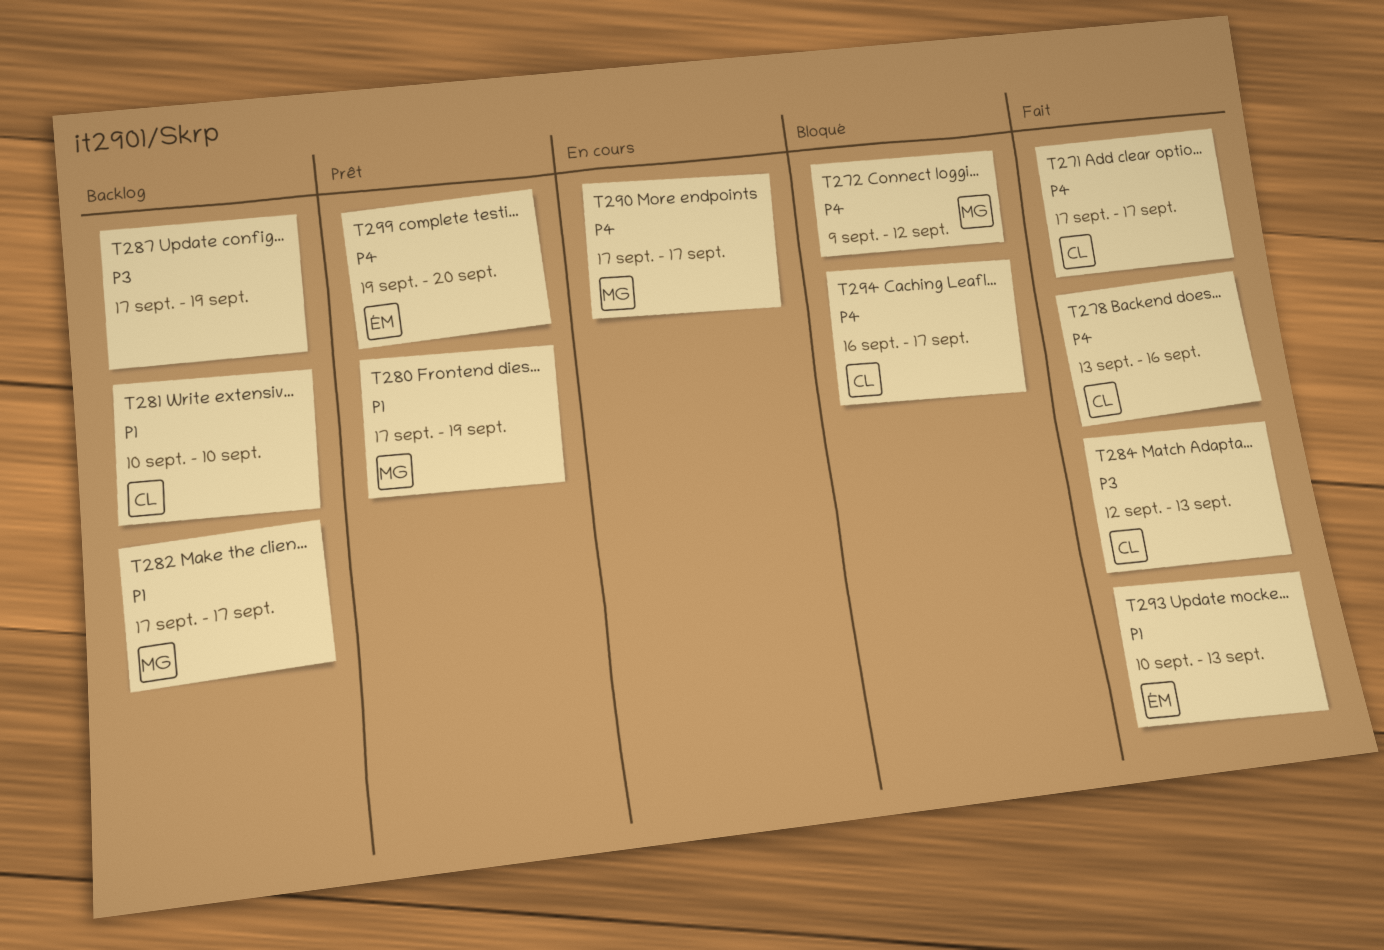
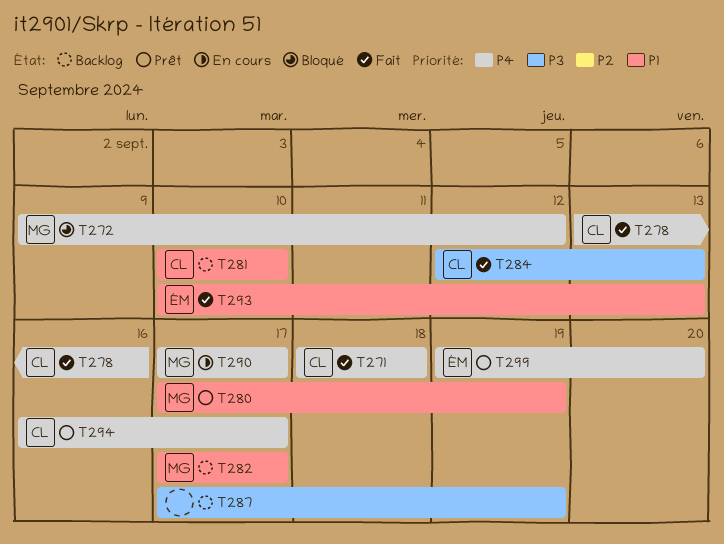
T271, start: Sep 17 -> Sep 18
T271, due: Sep 17 -> Sep 18
T294, status: Bloqué -> Prêt

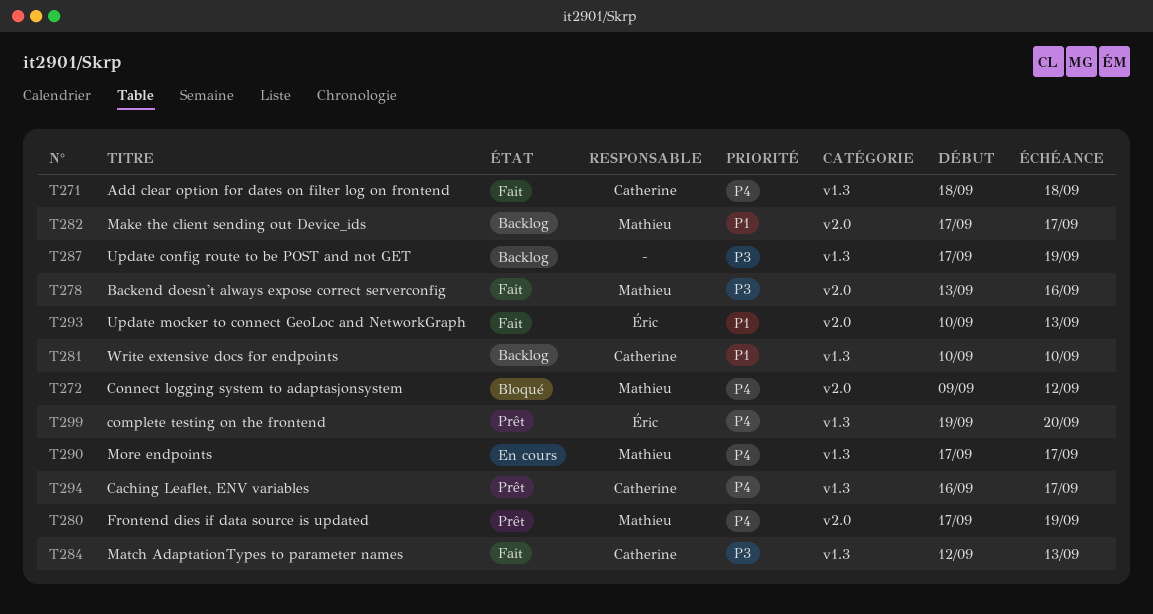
T278, owner: Catherine -> Mathieu
T278, priority: P4 -> P3
T280, priority: P1 -> P4

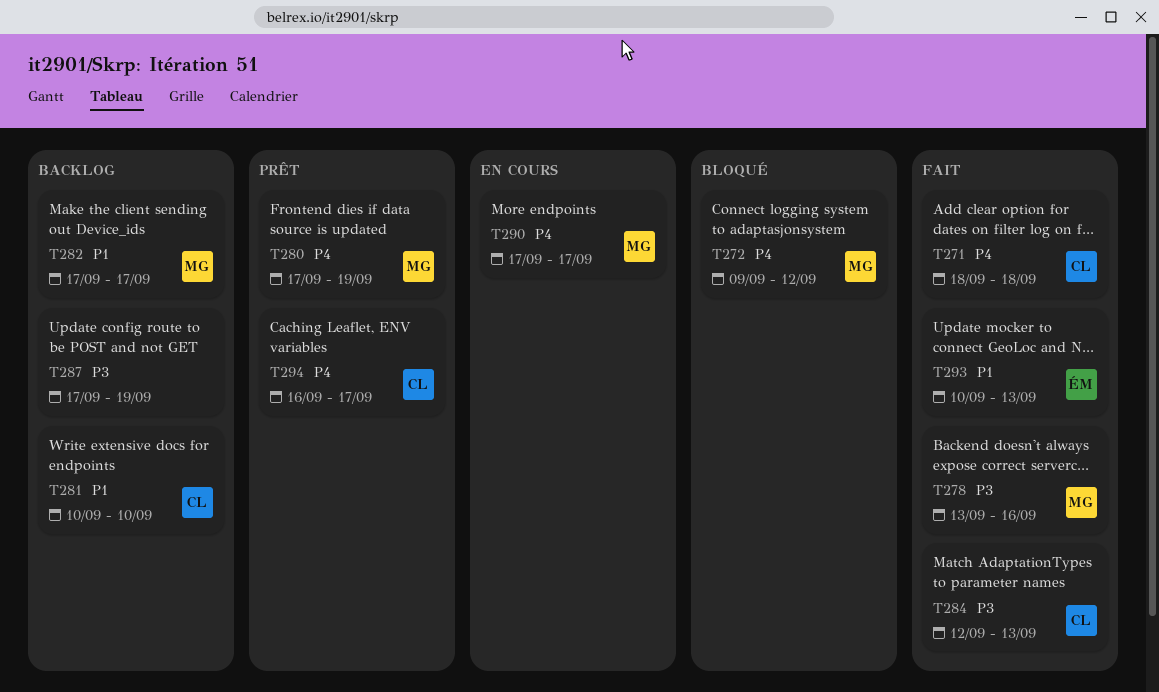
T299: present -> none

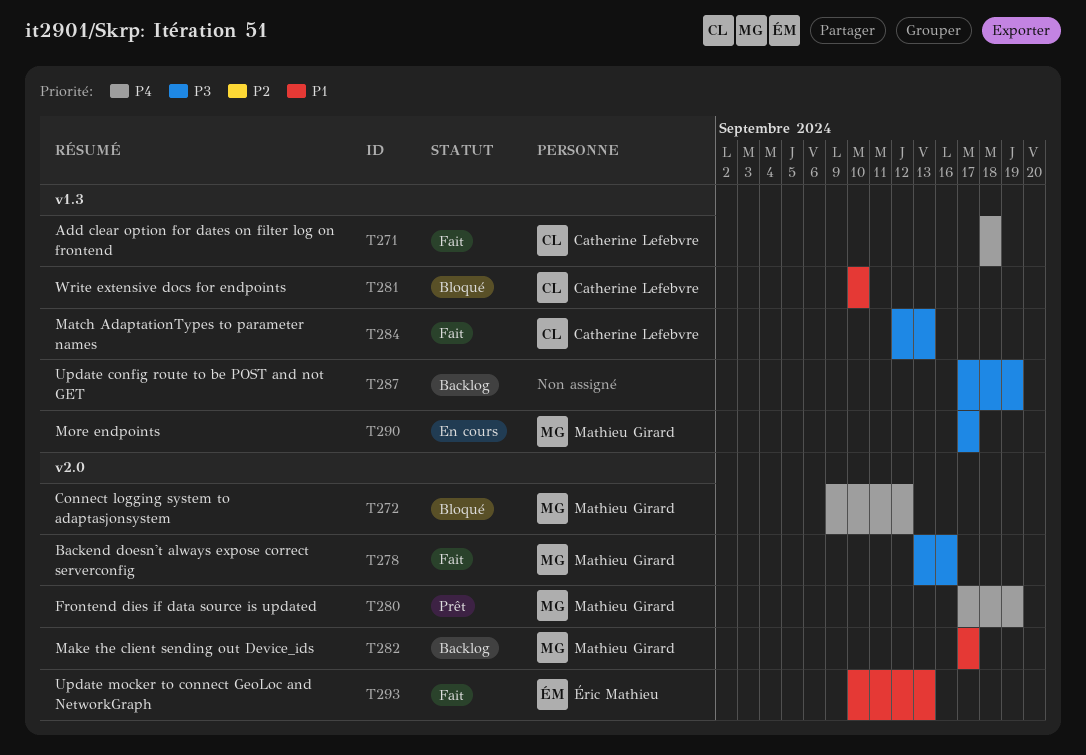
T281, status: Backlog -> Bloqué
T290, priority: P4 -> P3
T294: present -> none

